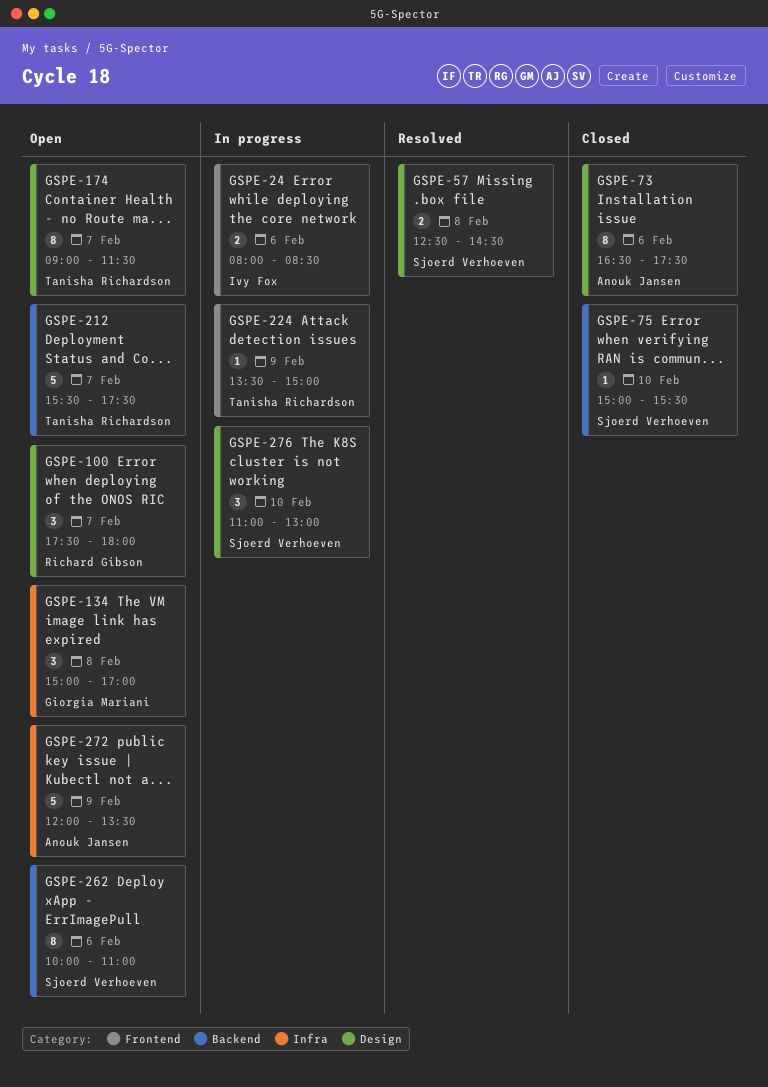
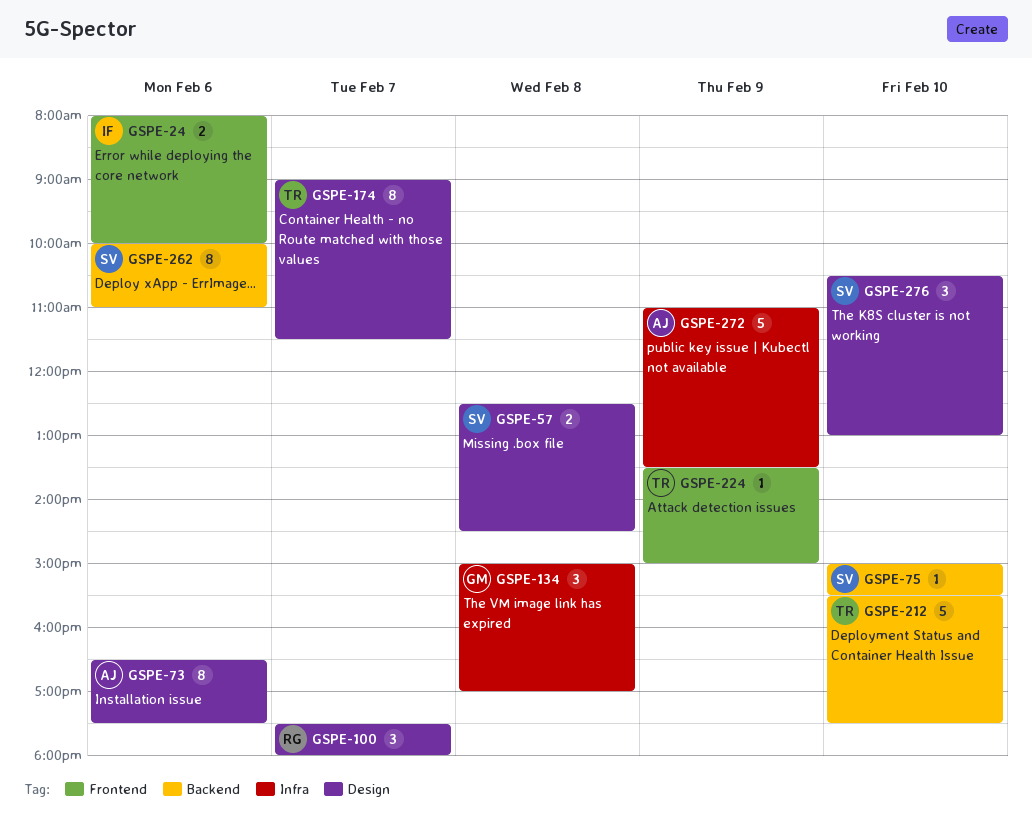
GSPE-24, ends: 08:30 -> 10:00
GSPE-212, day: Feb 7 -> Feb 10
GSPE-272, begins: 12:00 -> 11:00
GSPE-276, begins: 11:00 -> 10:30

